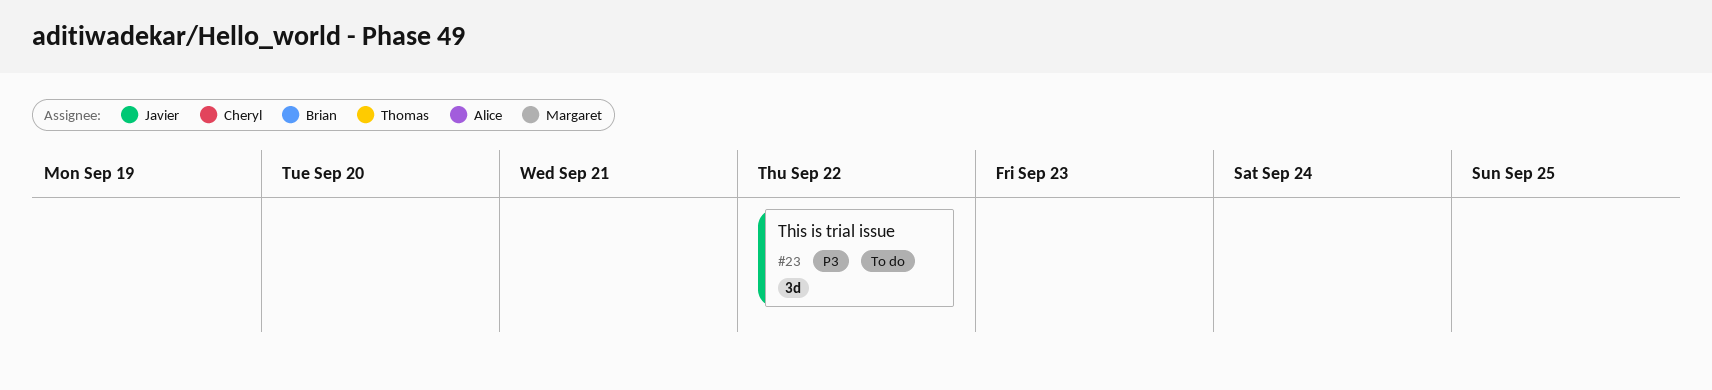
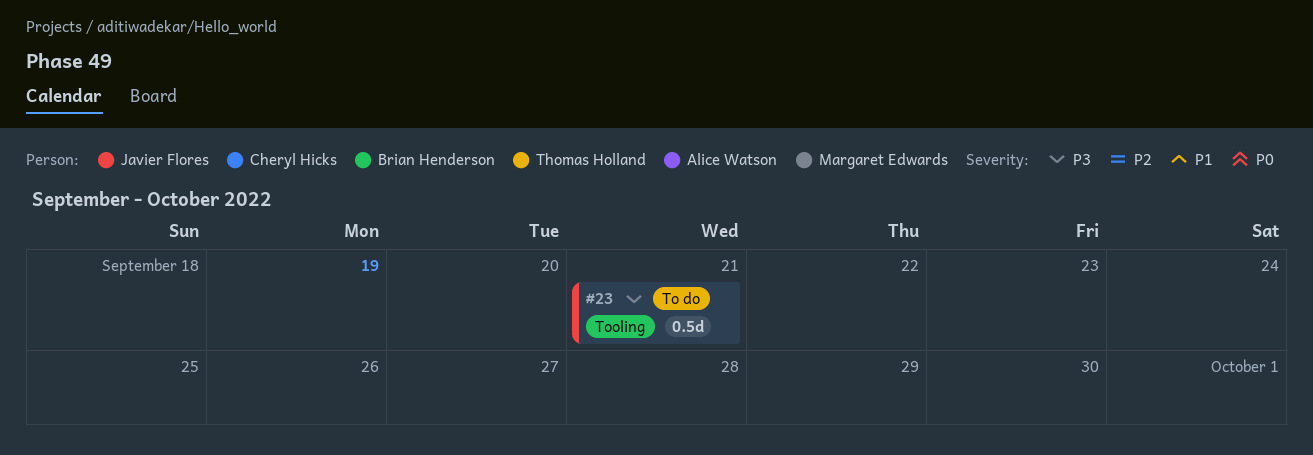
#23, estimate: 3d -> 0.5d
#23, due: Sep 22 -> Sep 21

